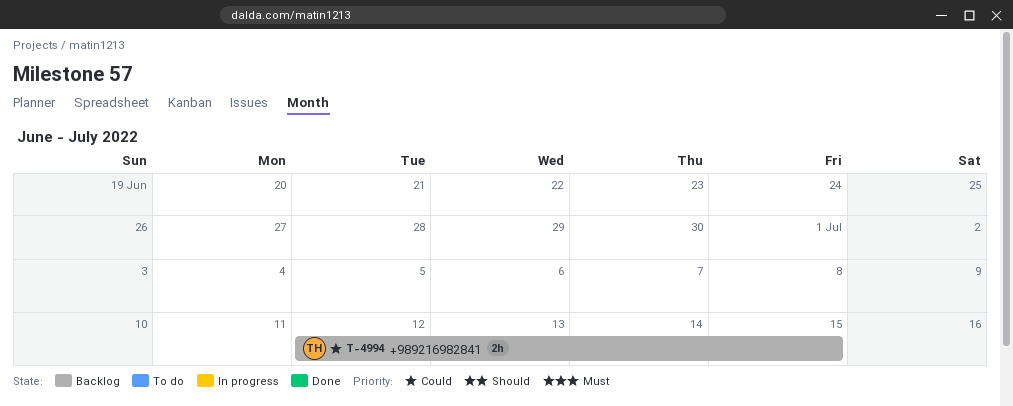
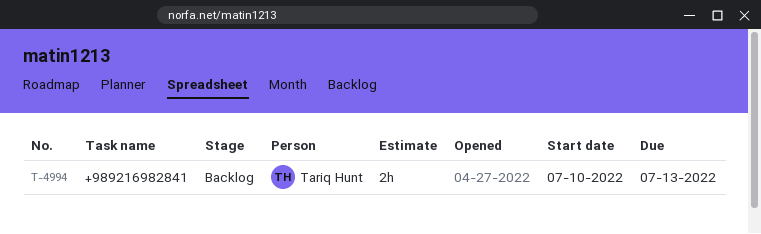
T-4994, start: Jul 12 -> Jul 10
T-4994, due: Jul 15 -> Jul 13

